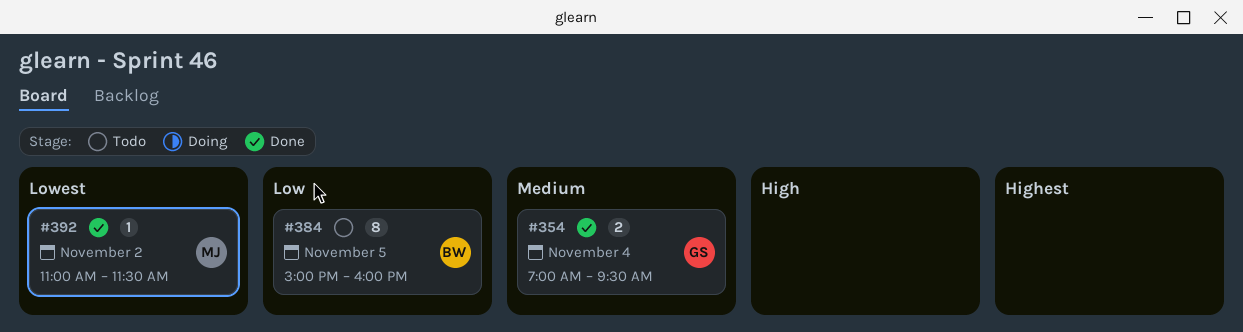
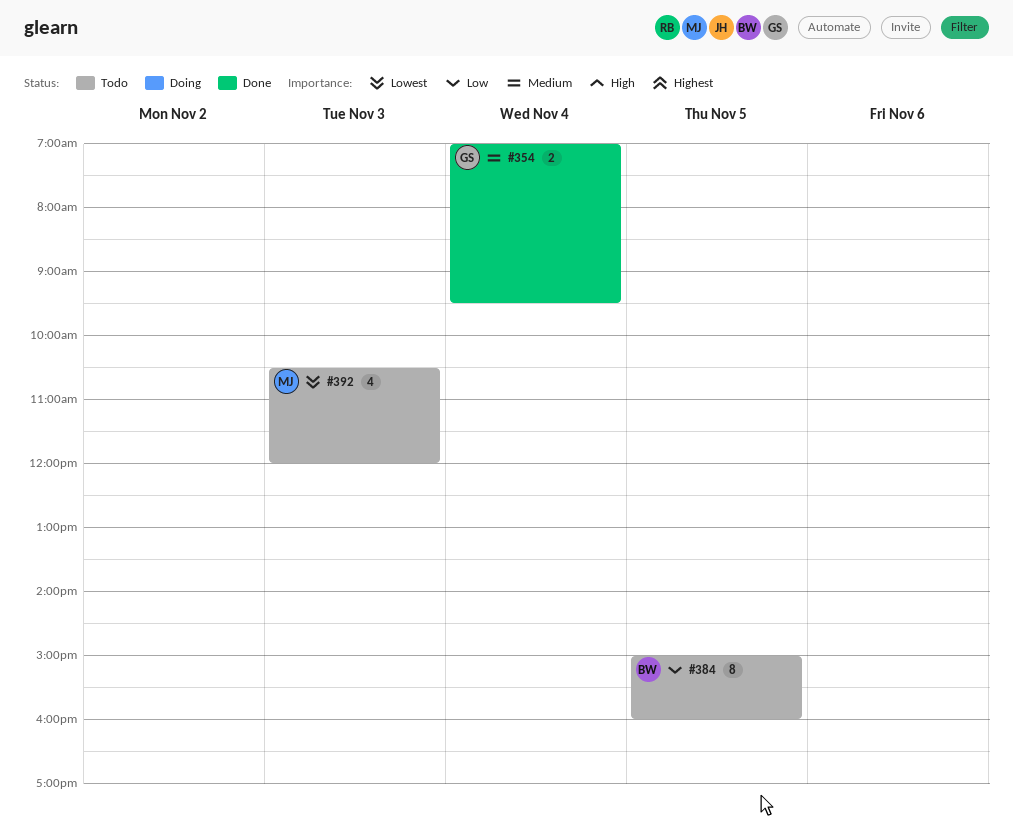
#392, status: Done -> Todo
#392, estimate: 1 -> 4
#392, day: Nov 2 -> Nov 3
#392, begins: 11:00 -> 10:30
#392, ends: 11:30 -> 12:00

